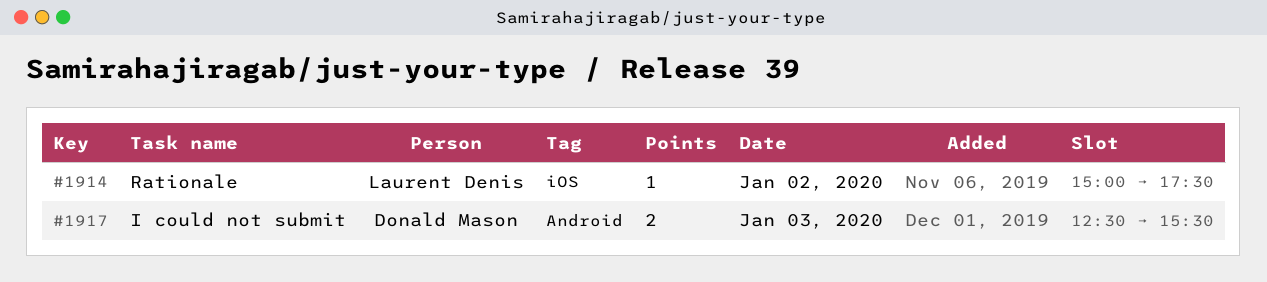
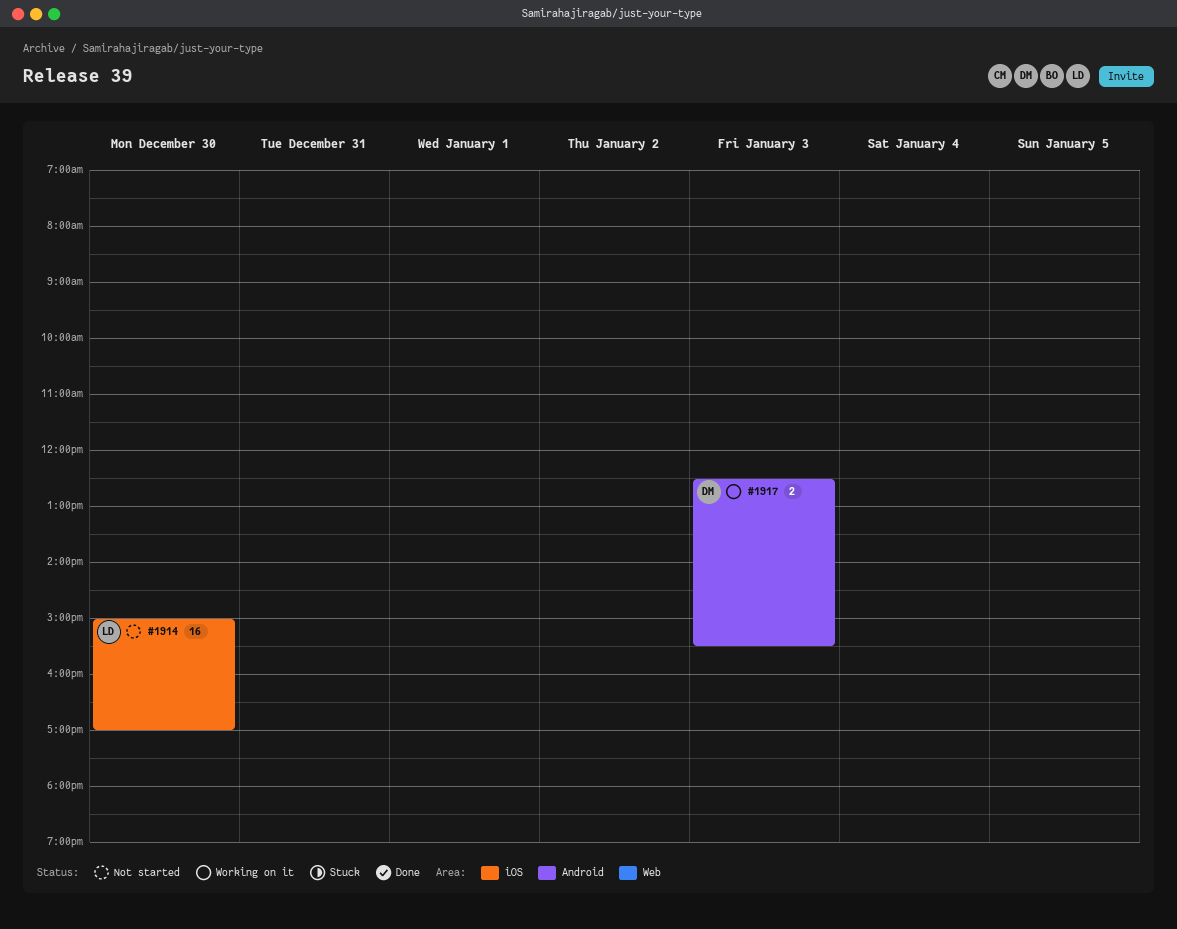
#1914, estimate: 1 -> 16
#1914, day: Jan 2 -> Dec 30
#1914, ends: 17:30 -> 17:00

